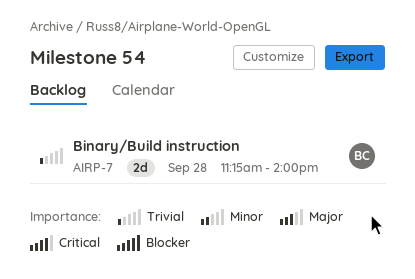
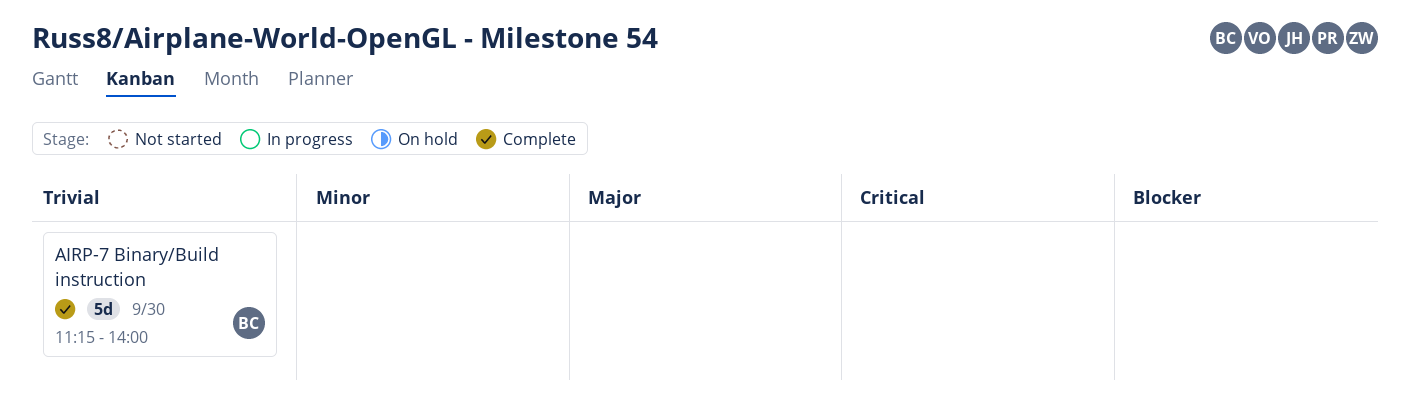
AIRP-7, estimate: 2d -> 5d
AIRP-7, day: Sep 28 -> Sep 30

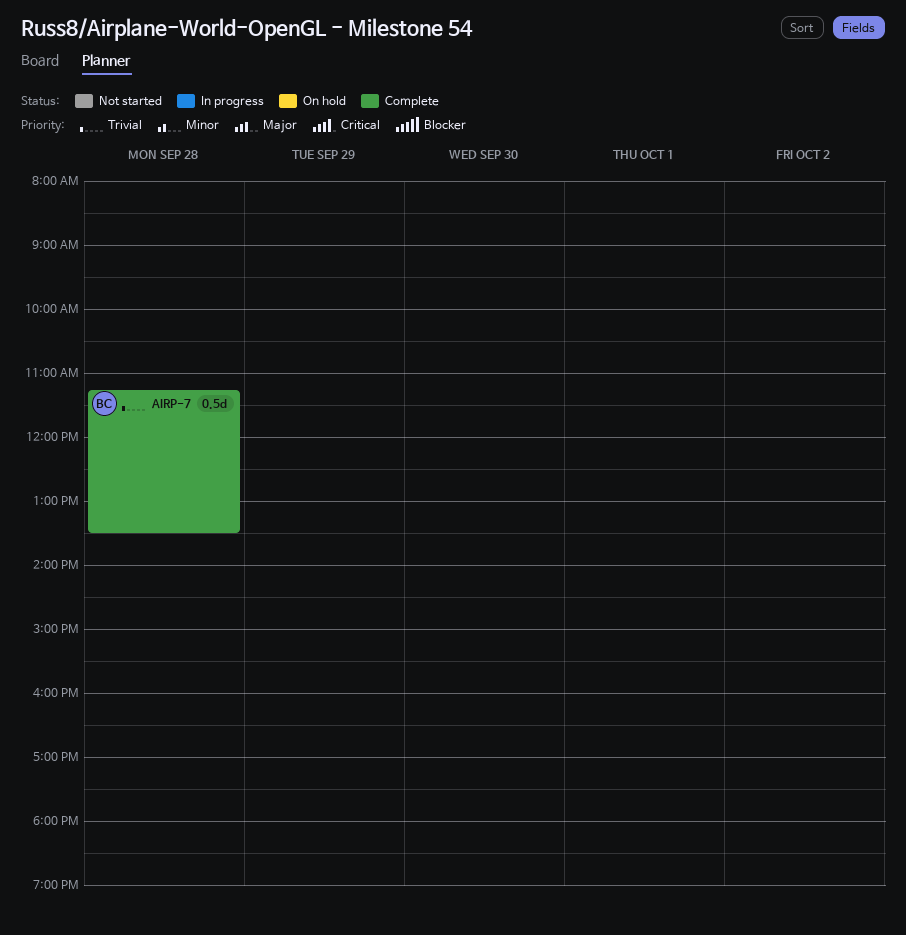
AIRP-7, estimate: 5d -> 0.5d
AIRP-7, day: Sep 30 -> Sep 28
AIRP-7, ends: 14:00 -> 13:30

